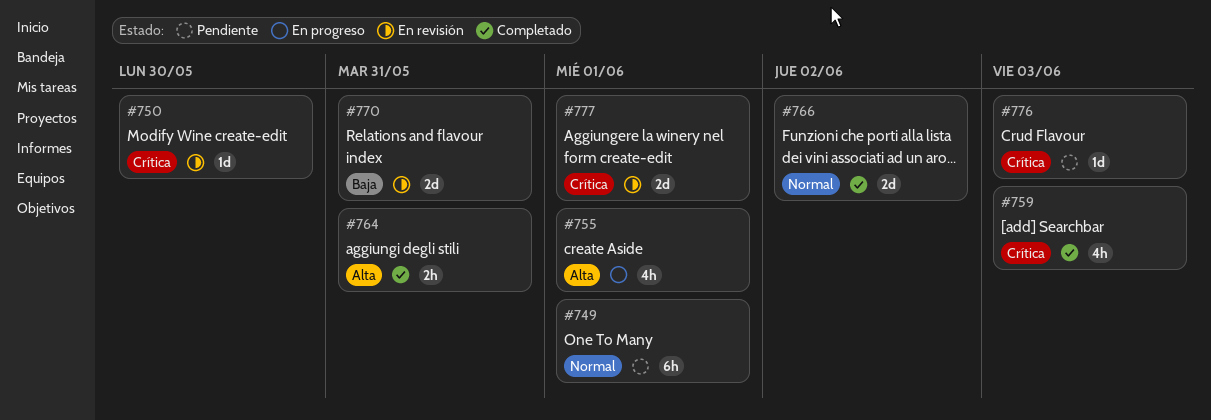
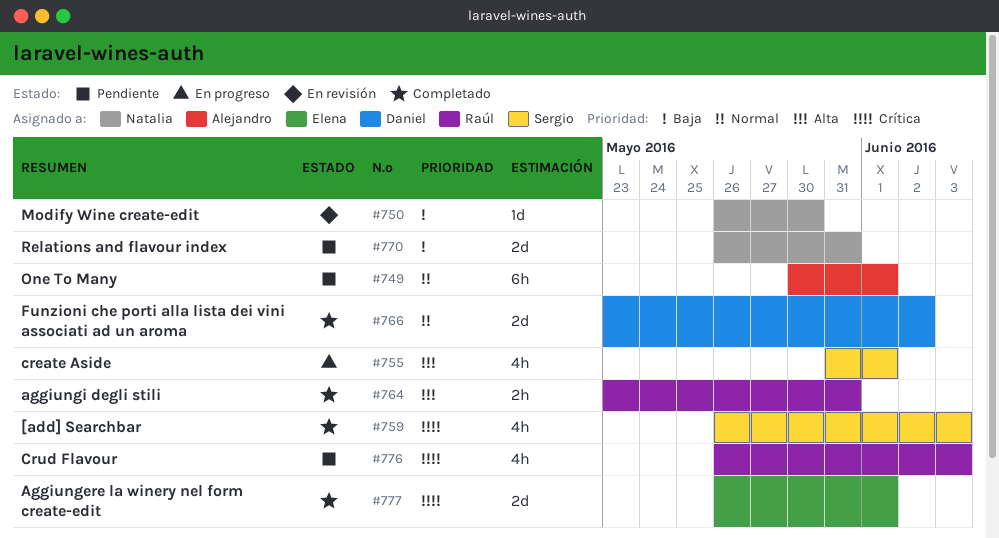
#750, priority: Crítica -> Baja
#770, status: En revisión -> Pendiente
#776, estimate: 1d -> 4h
#777, status: En revisión -> Completado

